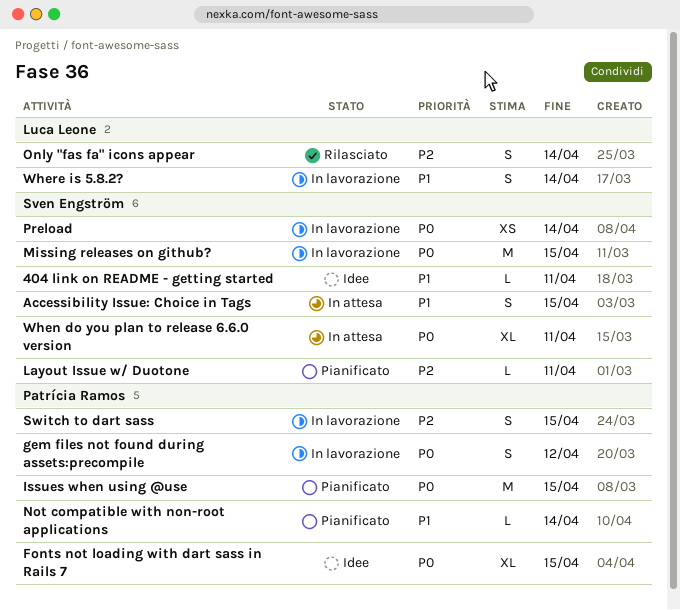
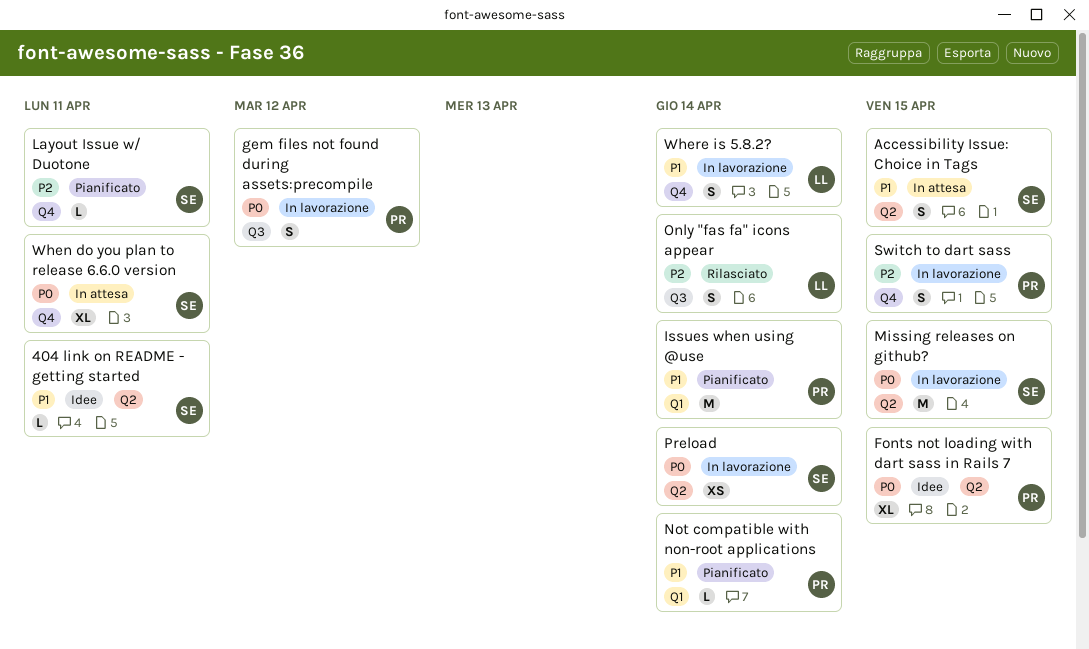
Issues when using @use, priority: P0 -> P1
Issues when using @use, due: Apr 15 -> Apr 14

